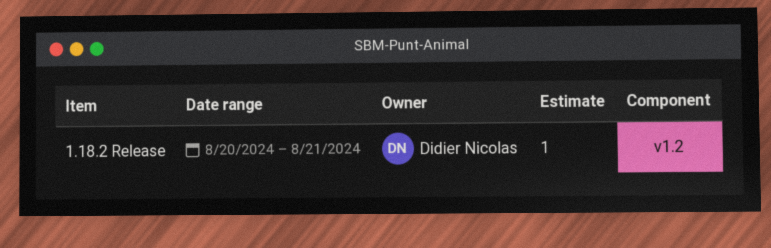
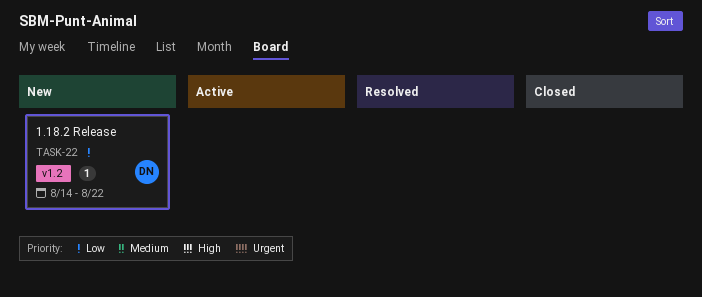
1.18.2 Release, start: Aug 20 -> Aug 14
1.18.2 Release, due: Aug 21 -> Aug 22

